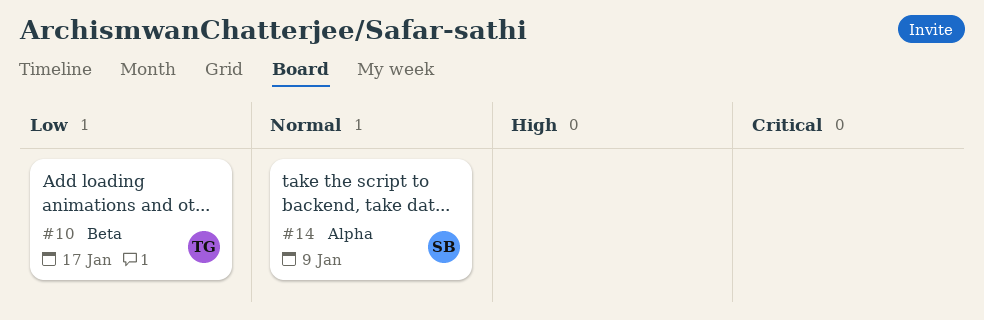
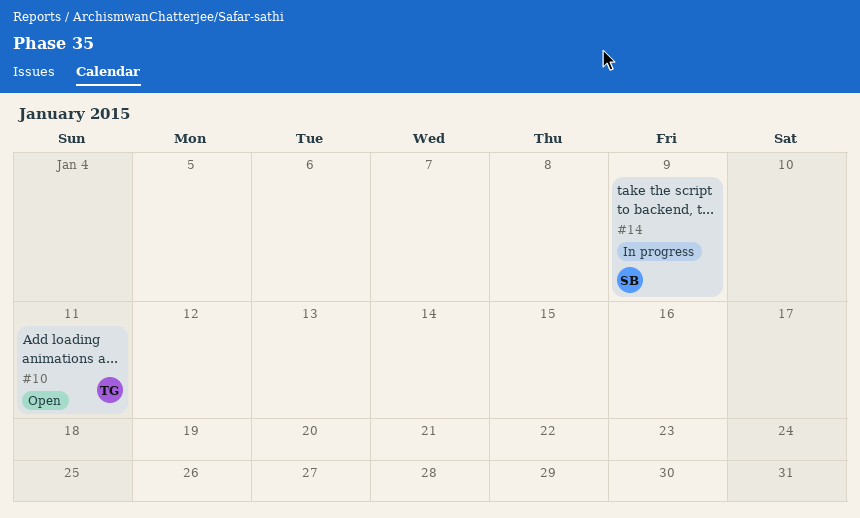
#10, due: Jan 17 -> Jan 11

